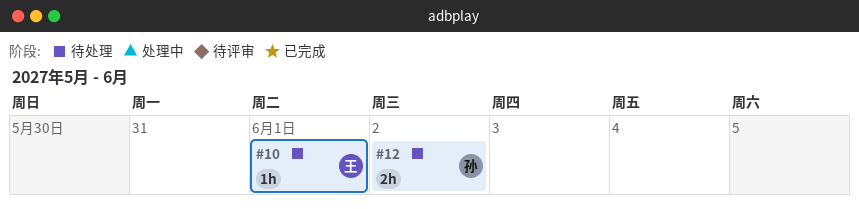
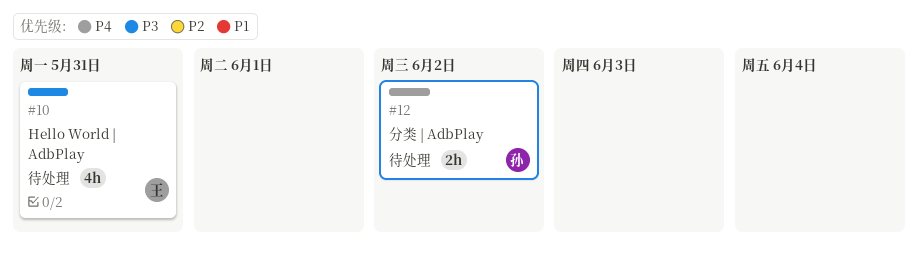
#10, estimate: 1h -> 4h
#10, due: Jun 1 -> May 31

